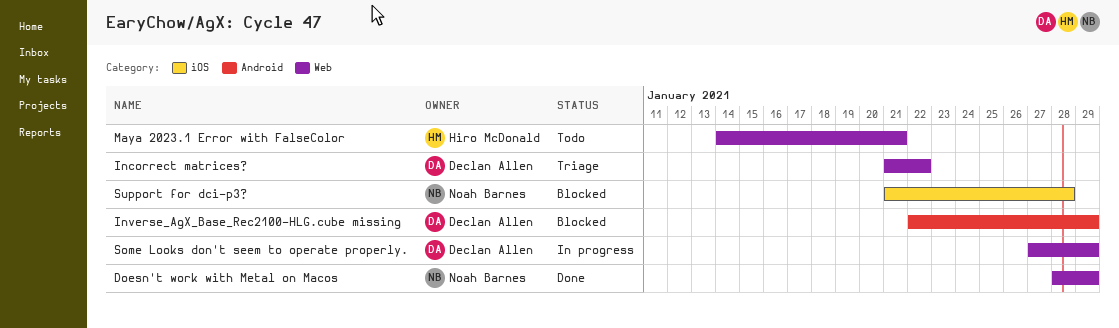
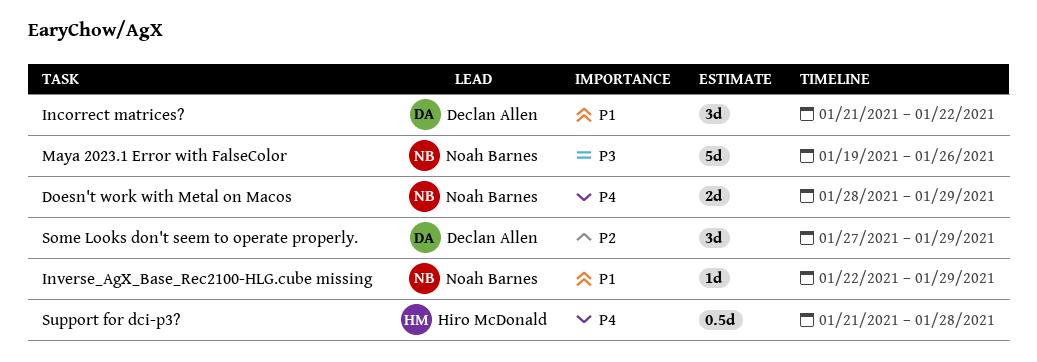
Inverse_AgX_Base_Rec2100-HLG.cube missing, owner: Declan Allen -> Noah Barnes
Maya 2023.1 Error with FalseColor, owner: Hiro McDonald -> Noah Barnes
Maya 2023.1 Error with FalseColor, start: Jan 14 -> Jan 19
Maya 2023.1 Error with FalseColor, due: Jan 21 -> Jan 26
Support for dci-p3?, owner: Noah Barnes -> Hiro McDonald

